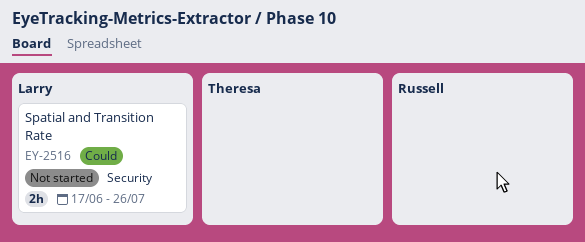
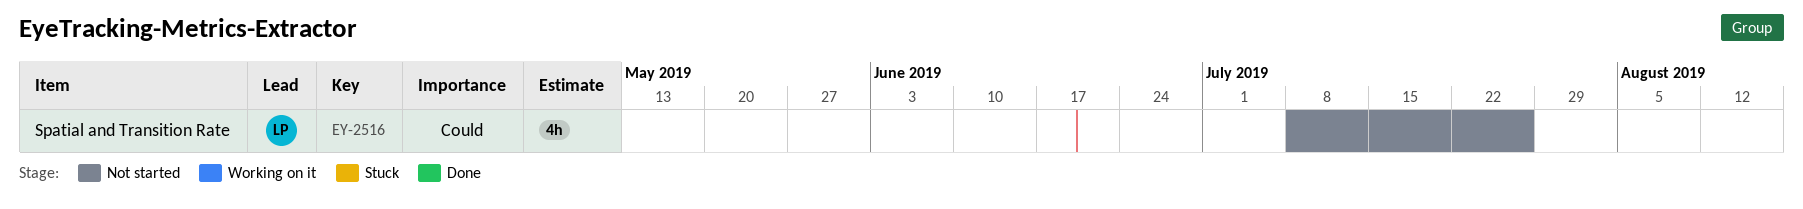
EY-2516, estimate: 2h -> 4h
EY-2516, start: Jun 17 -> Jul 8

